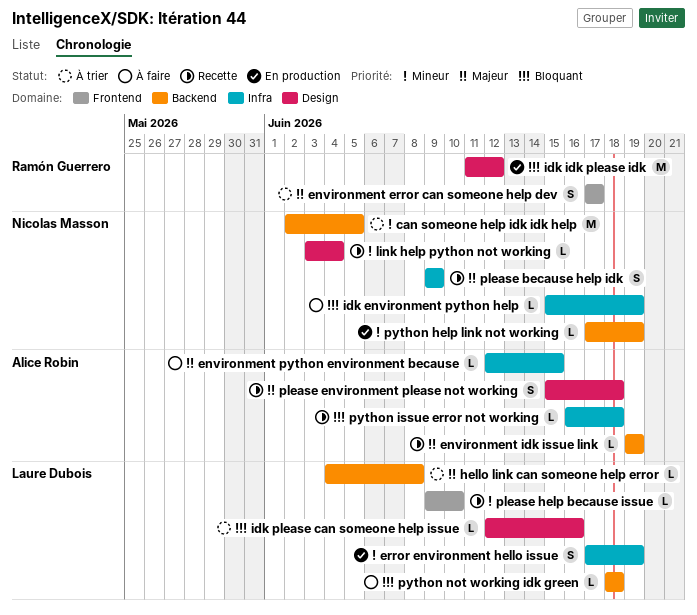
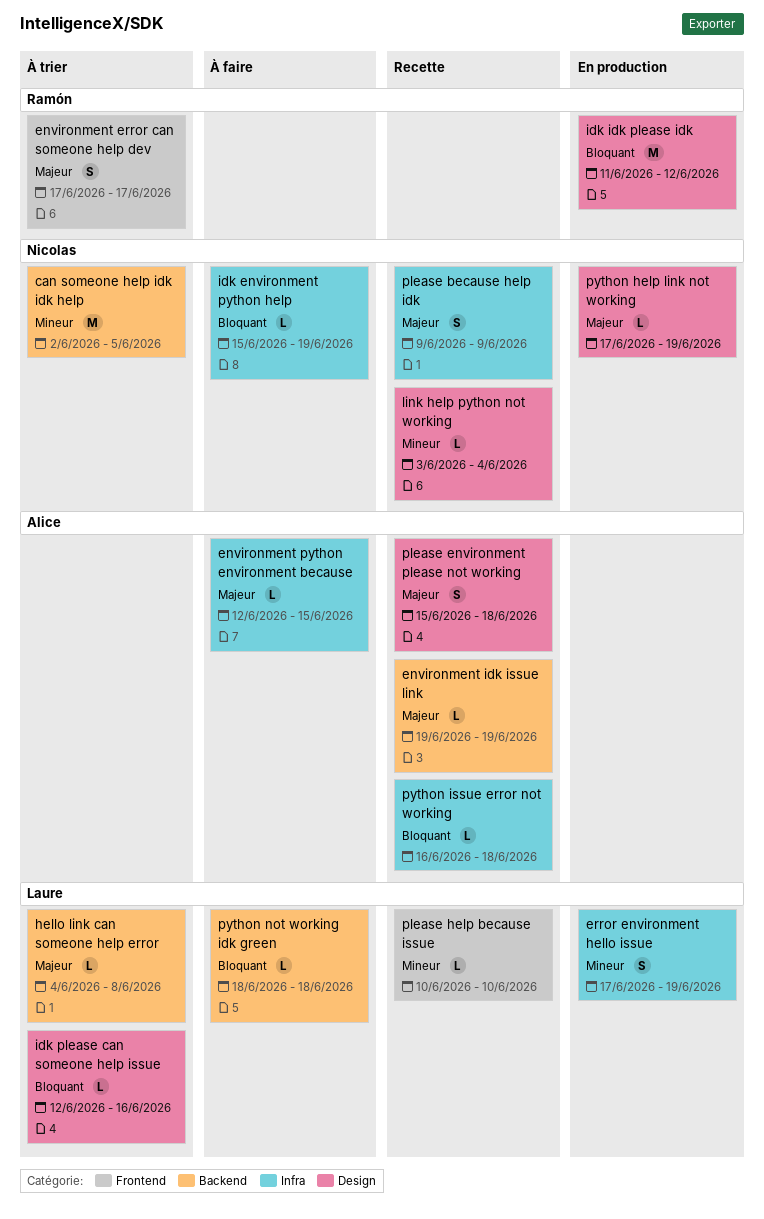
please help because issue, start: Jun 9 -> Jun 10
python help link not working, priority: Mineur -> Majeur
python help link not working, label: Backend -> Design

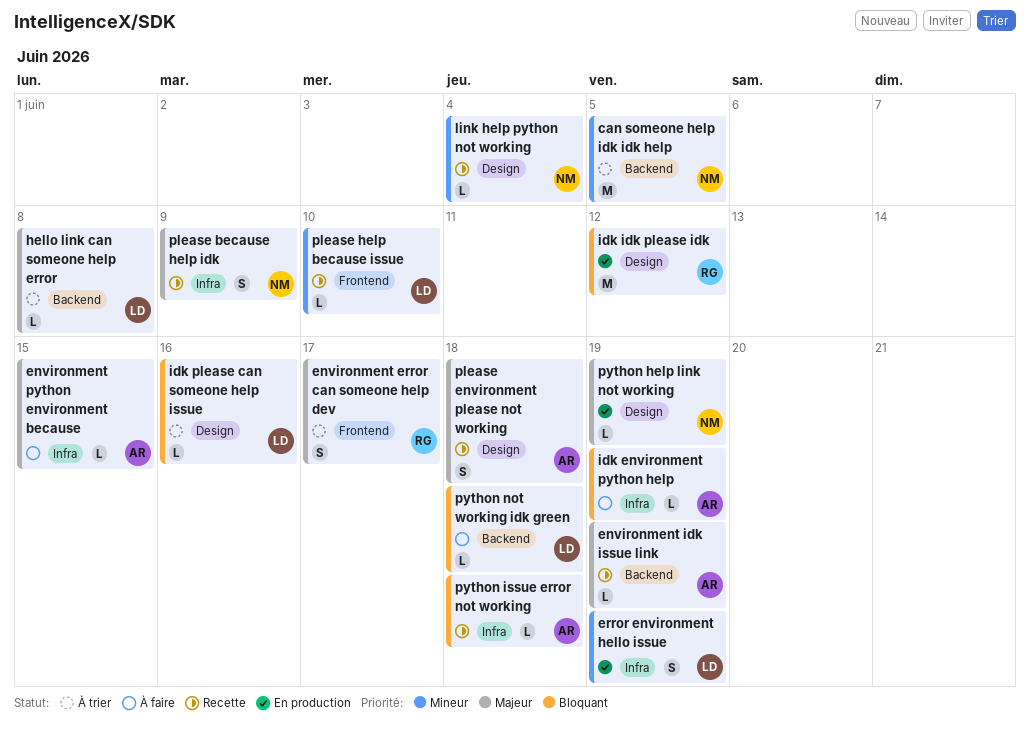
idk environment python help, owner: Nicolas -> Alice

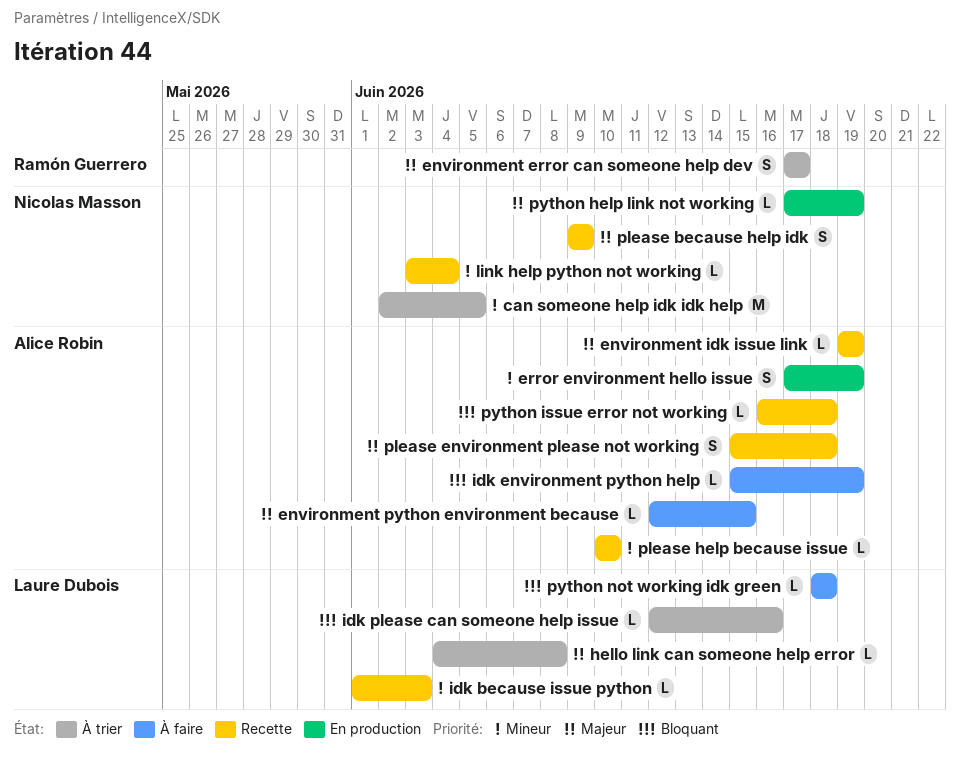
error environment hello issue, owner: Laure Dubois -> Alice Robin
idk because issue python: none -> present
idk idk please idk: present -> none
please help because issue, owner: Laure Dubois -> Alice Robin

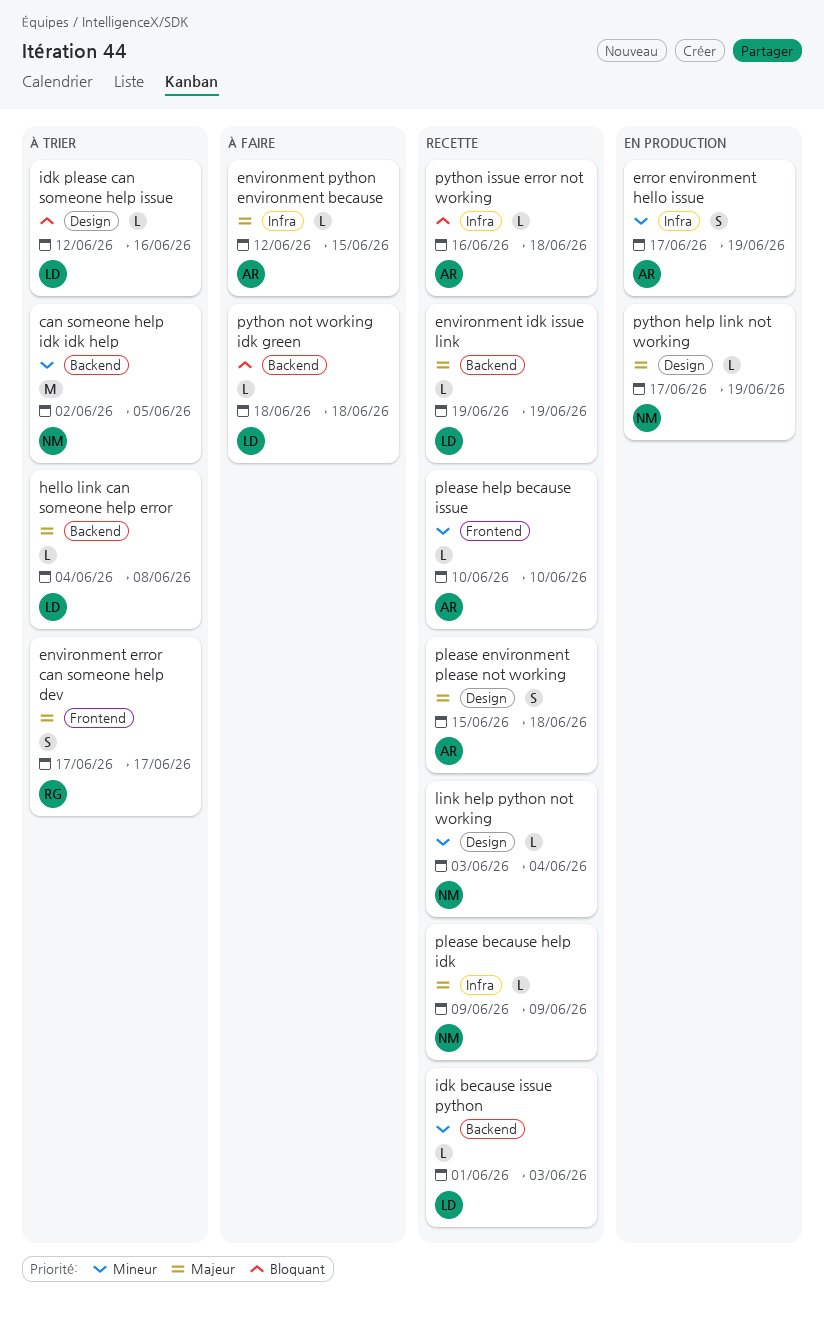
environment idk issue link, owner: Alice Robin -> Laure Dubois
idk environment python help: present -> none
please because help idk, estimate: S -> L

